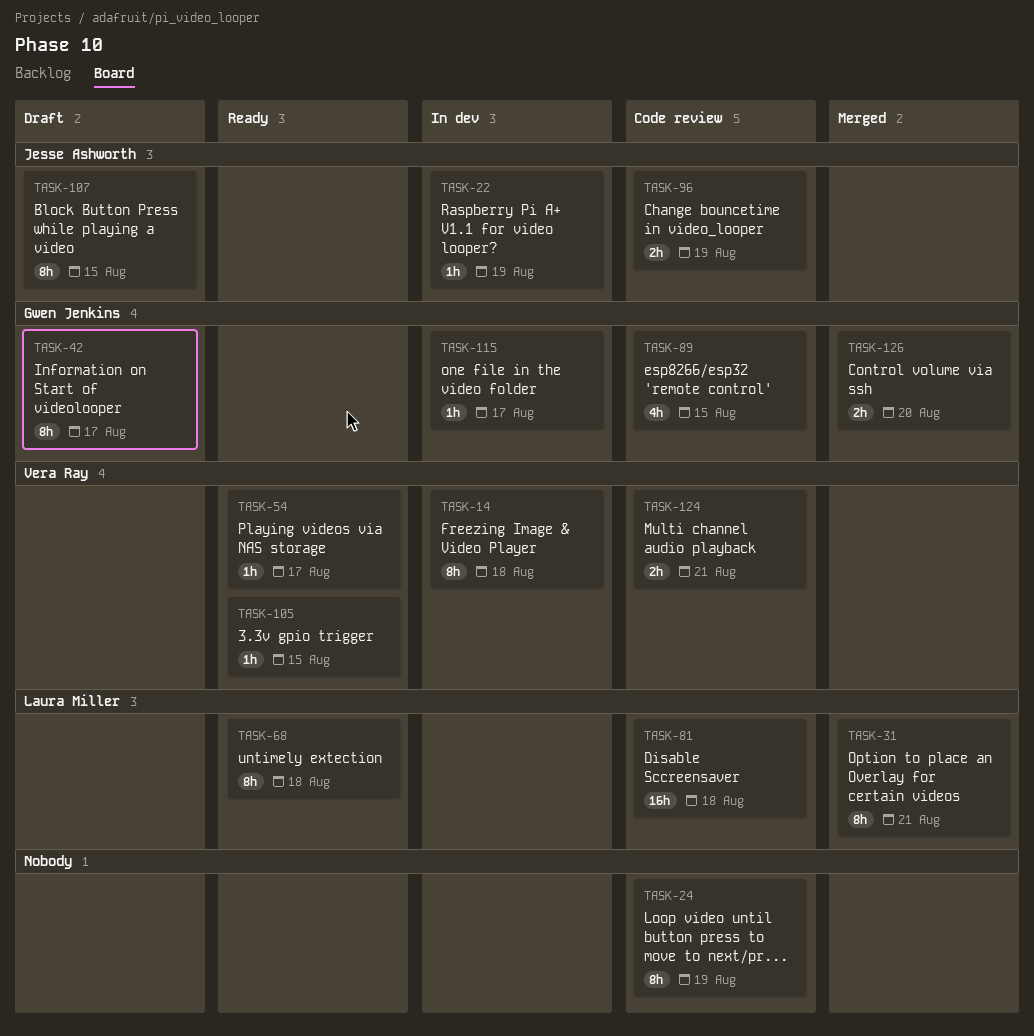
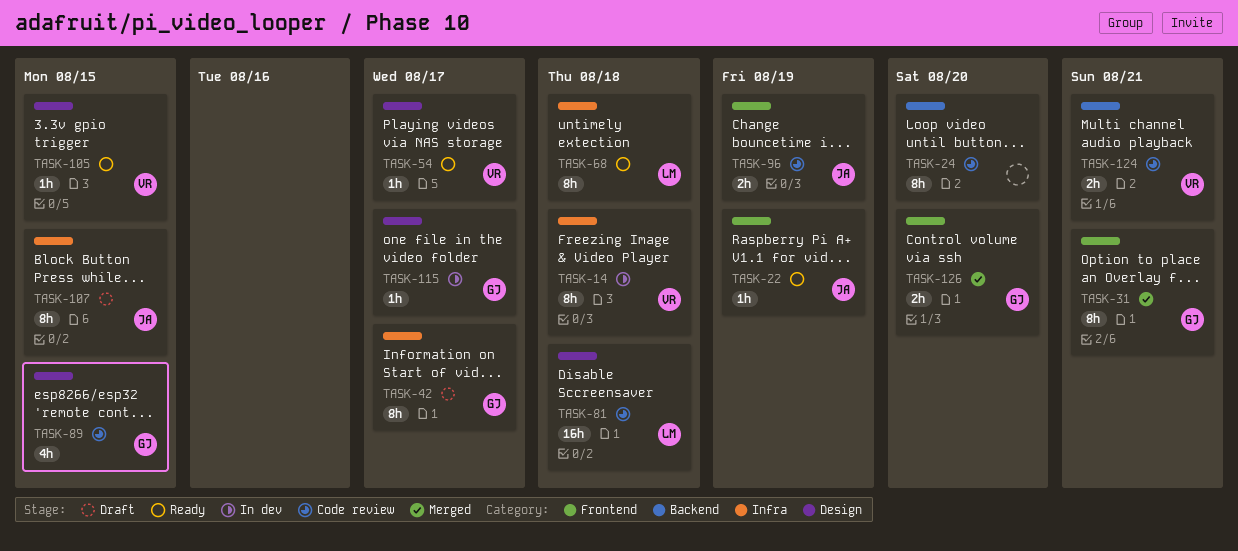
TASK-22, status: In dev -> Ready
TASK-24, due: Aug 19 -> Aug 20
TASK-31, owner: Laura Miller -> Gwen Jenkins

